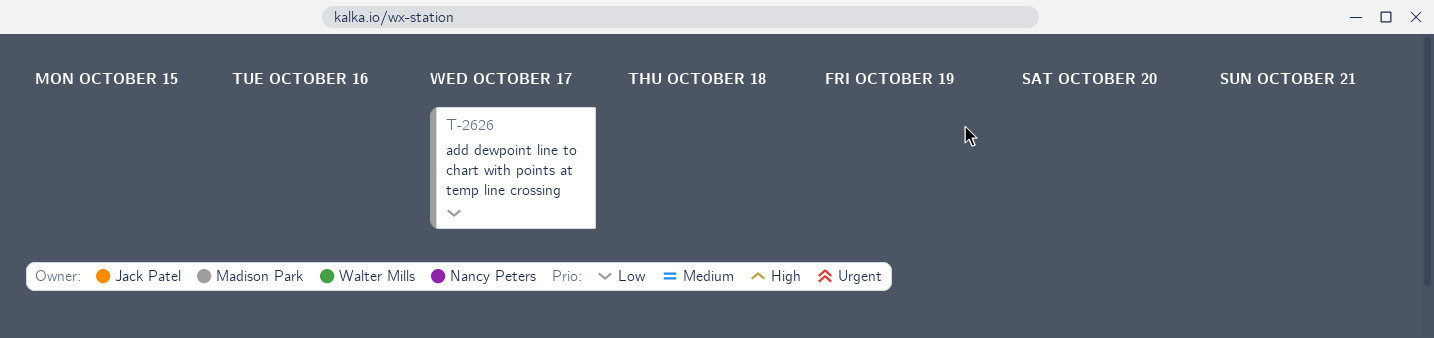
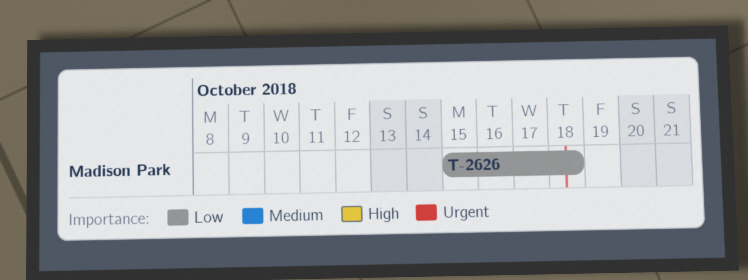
T-2626, due: Oct 17 -> Oct 18

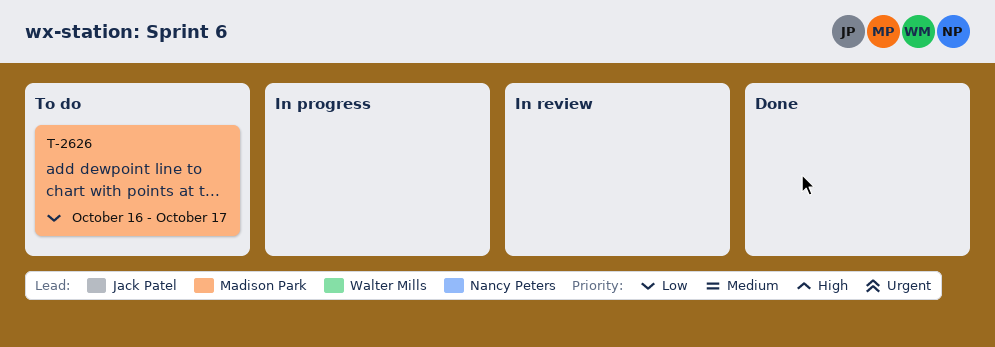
T-2626, start: Oct 15 -> Oct 16
T-2626, due: Oct 18 -> Oct 17

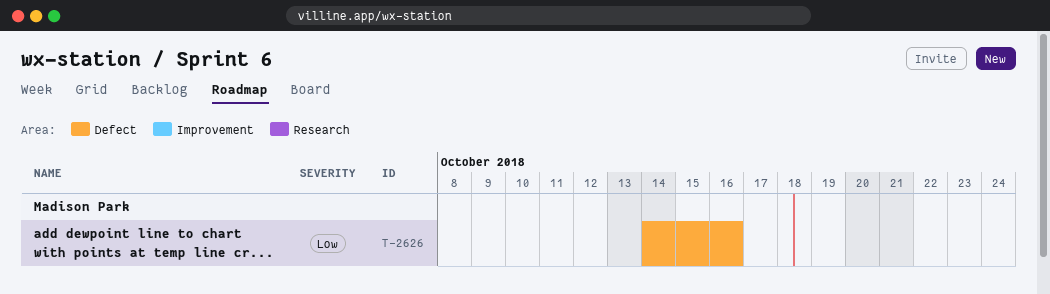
T-2626, start: Oct 16 -> Oct 14
T-2626, due: Oct 17 -> Oct 16

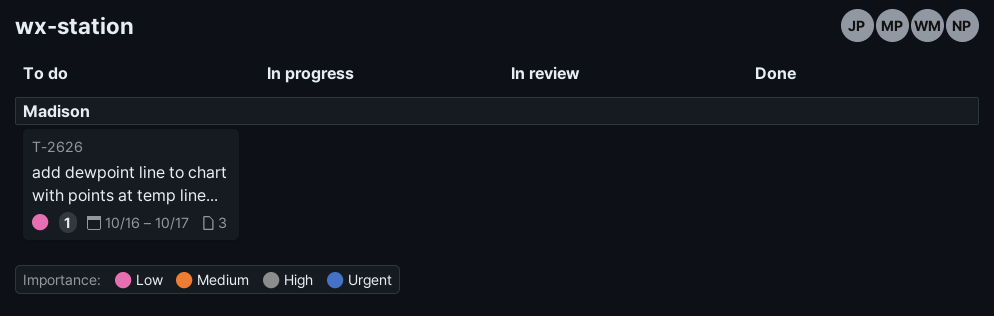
T-2626, start: Oct 14 -> Oct 16
T-2626, due: Oct 16 -> Oct 17

